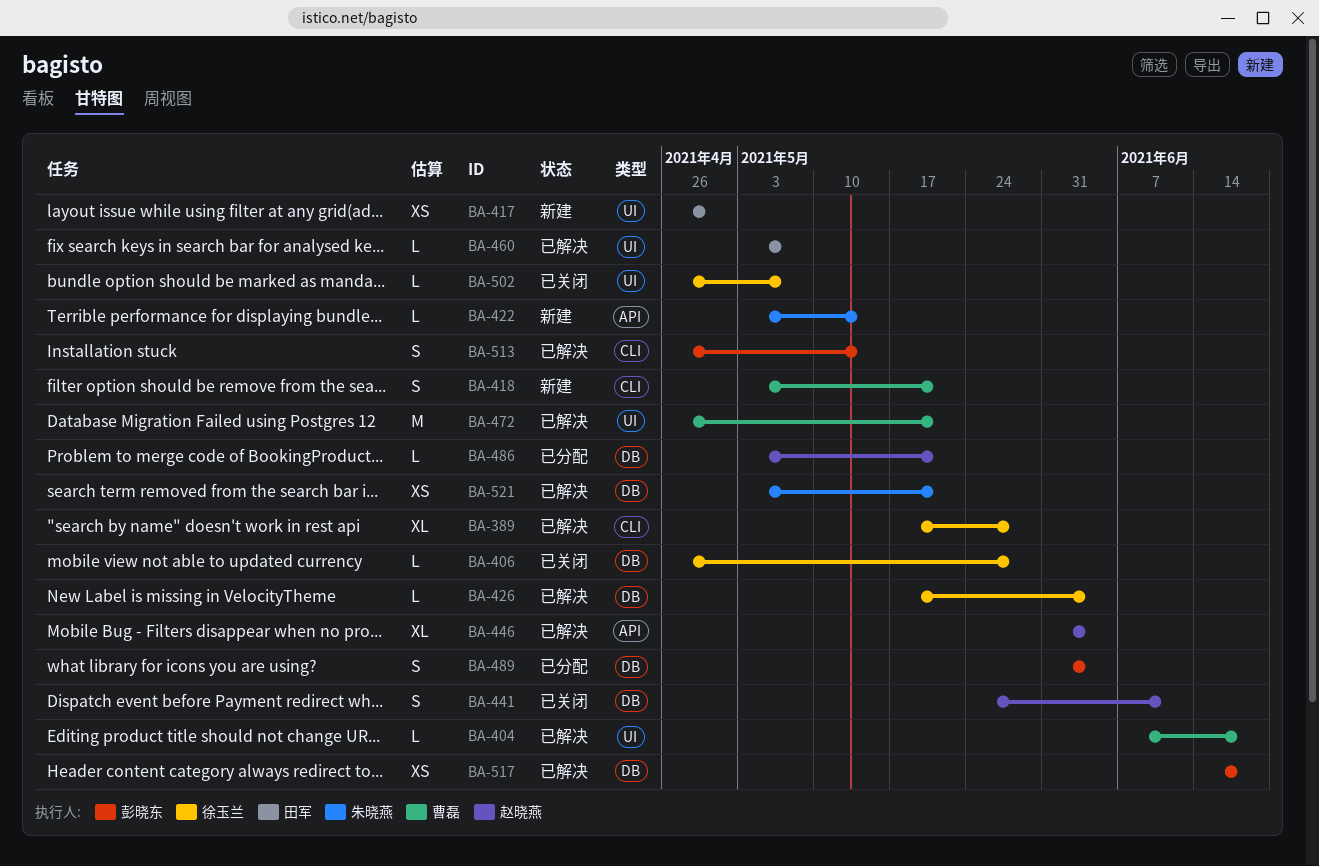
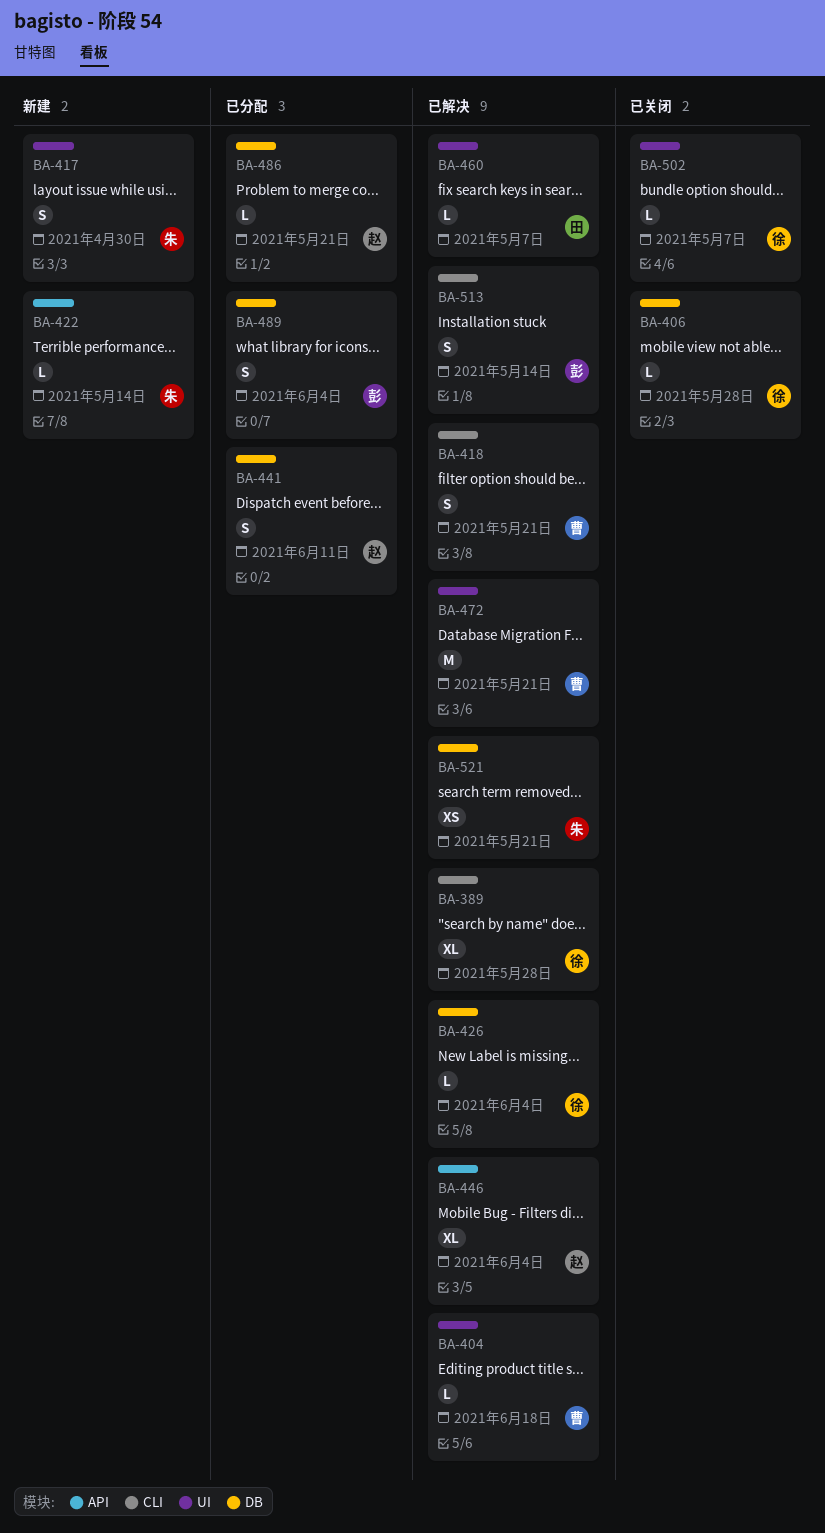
BA-417, owner: 田军 -> 朱晓燕
BA-417, estimate: XS -> S
BA-418, status: 新建 -> 已解决
BA-441, status: 已关闭 -> 已分配
BA-517: present -> none

